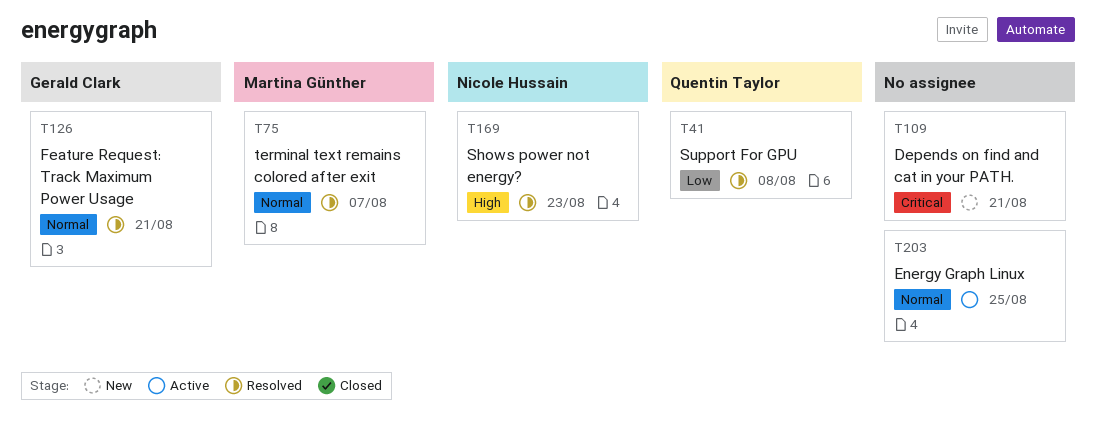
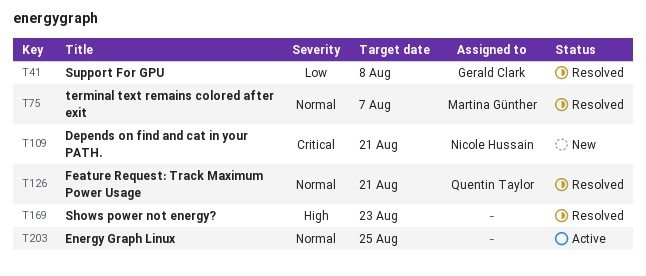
T41, owner: Quentin Taylor -> Gerald Clark
T109, owner: none -> Nicole Hussain
T126, owner: Gerald Clark -> Quentin Taylor
T169, owner: Nicole Hussain -> none

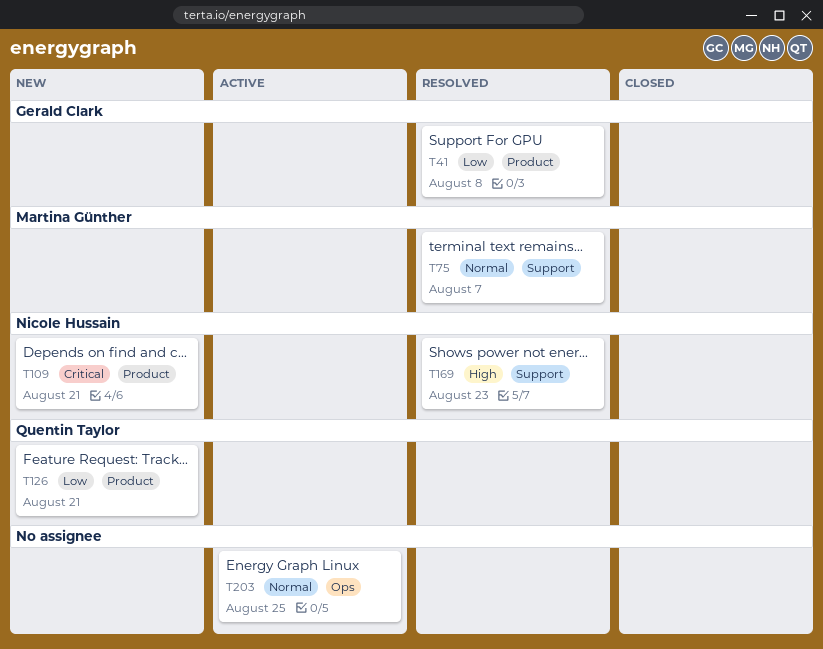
T126, status: Resolved -> New
T126, priority: Normal -> Low
T169, owner: none -> Nicole Hussain

